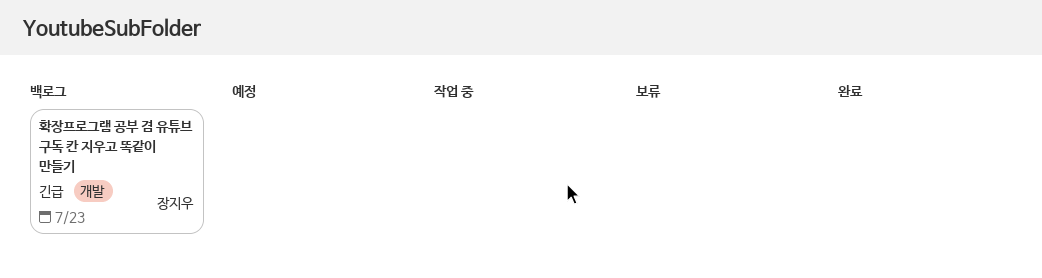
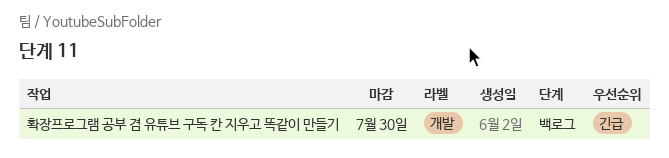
확장프로그램 공부 겸 유튜브 구독 칸 지우고 똑같이 만들기, due: Jul 23 -> Jul 30

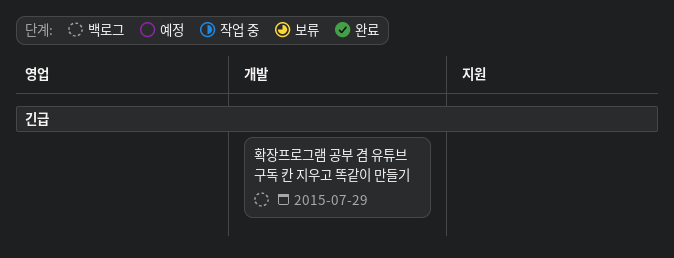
확장프로그램 공부 겸 유튜브 구독 칸 지우고 똑같이 만들기, due: Jul 30 -> Jul 29

